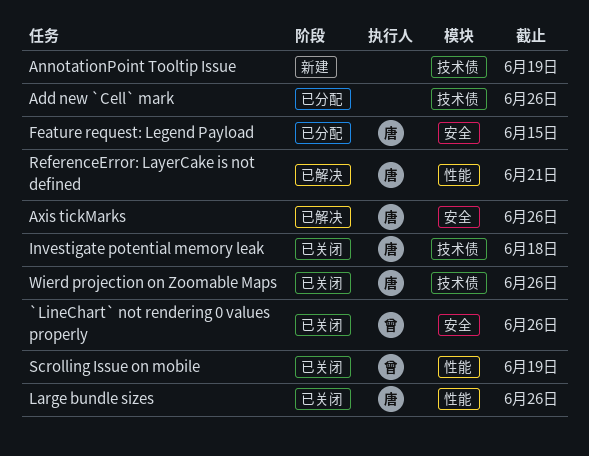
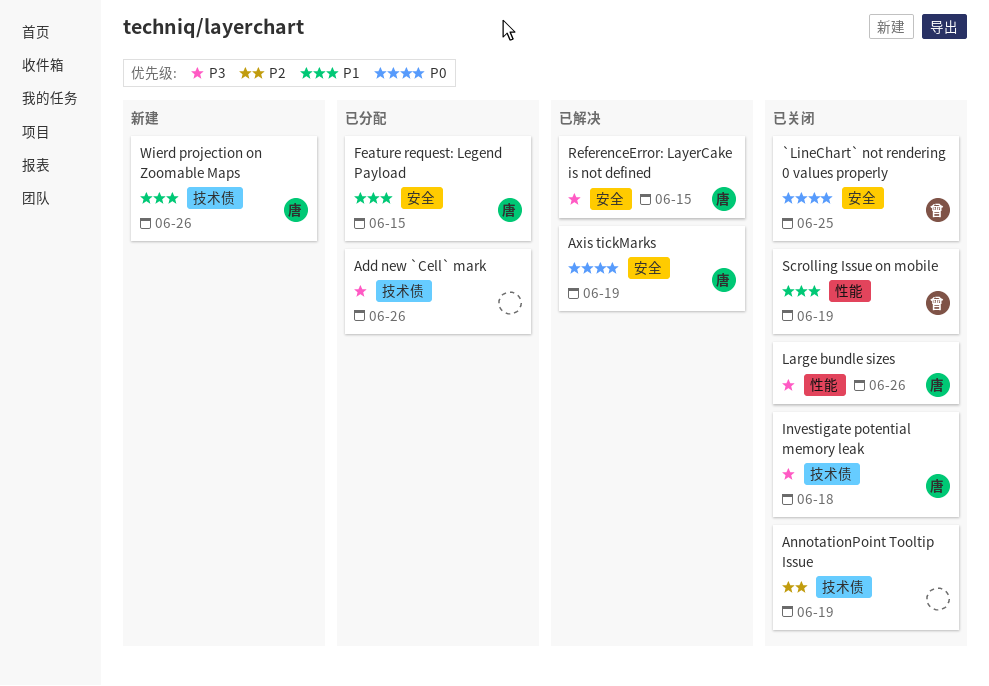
`LineChart` not rendering 0 values properly, due: Jun 26 -> Jun 25
AnnotationPoint Tooltip Issue, status: 新建 -> 已关闭
Axis tickMarks, due: Jun 26 -> Jun 19
ReferenceError: LayerCake is not defined, label: 性能 -> 安全
ReferenceError: LayerCake is not defined, due: Jun 21 -> Jun 15
Wierd projection on Zoomable Maps, status: 已关闭 -> 新建

